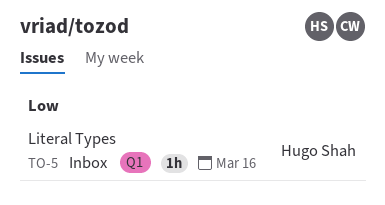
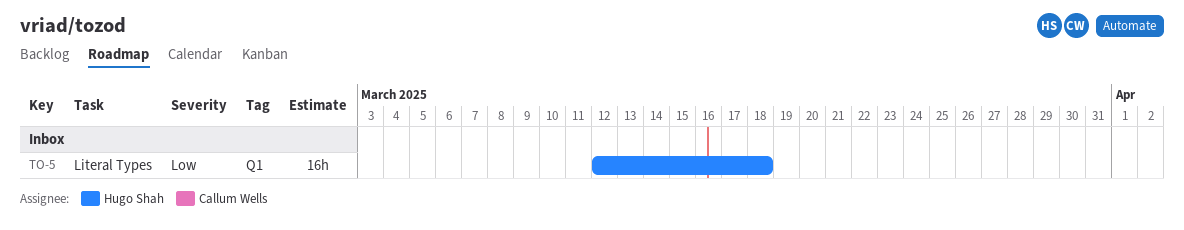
TO-5, estimate: 1h -> 16h
TO-5, due: Mar 16 -> Mar 18

